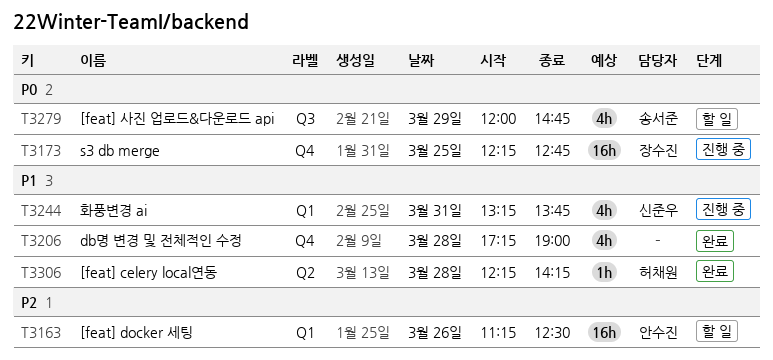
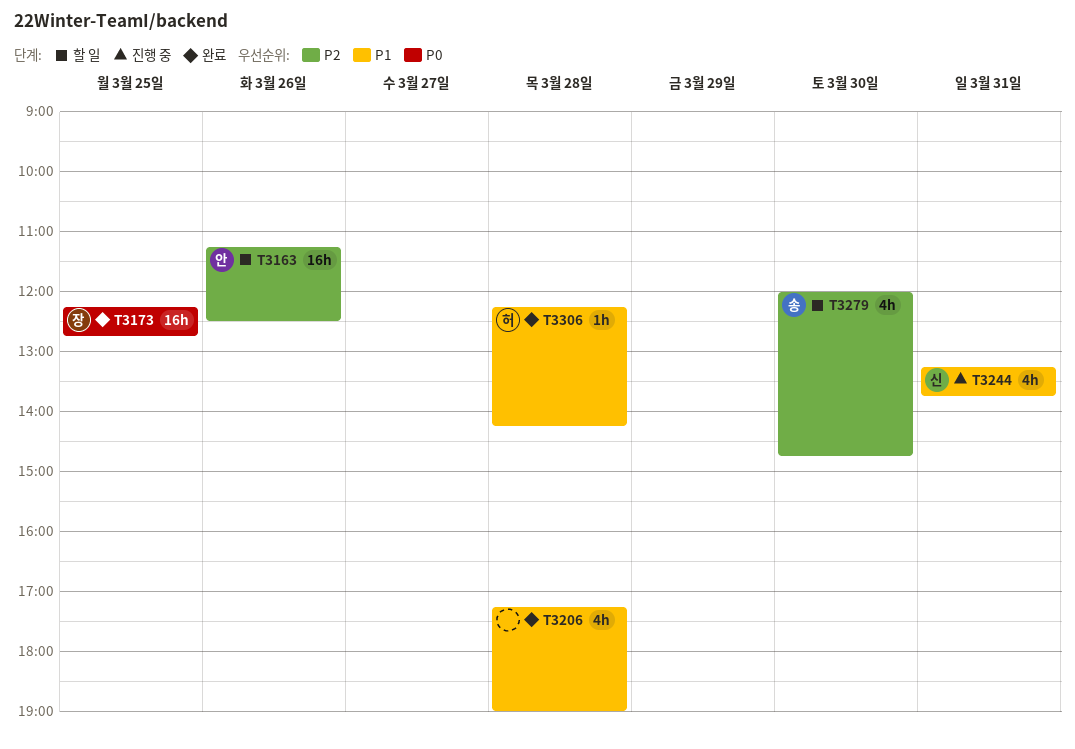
T3173, status: 진행 중 -> 완료
T3279, priority: P0 -> P2
T3279, day: Mar 29 -> Mar 30

